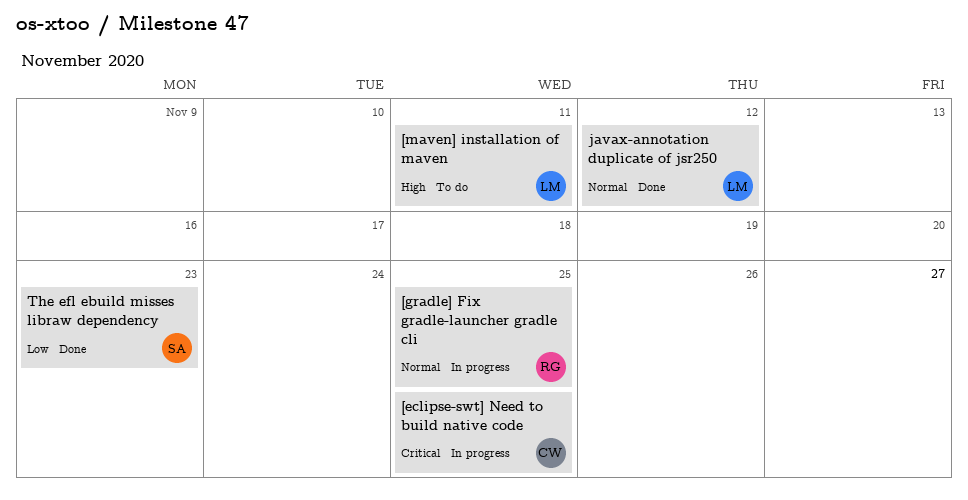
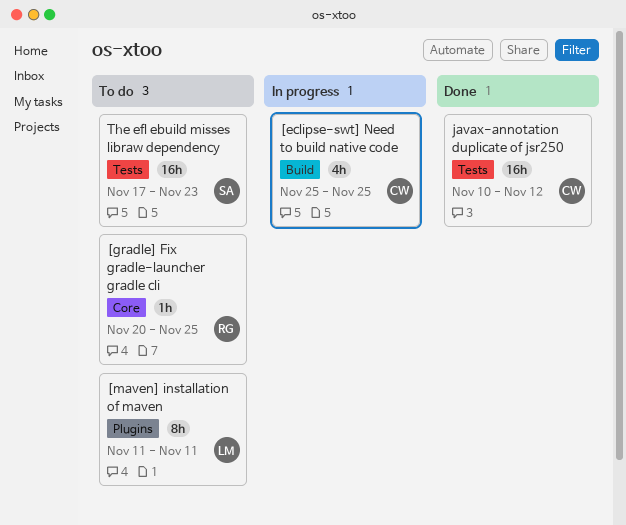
[gradle] Fix gradle-launcher gradle cli, status: In progress -> To do
javax-annotation duplicate of jsr250, owner: LM -> CW
The efl ebuild misses libraw dependency, status: Done -> To do

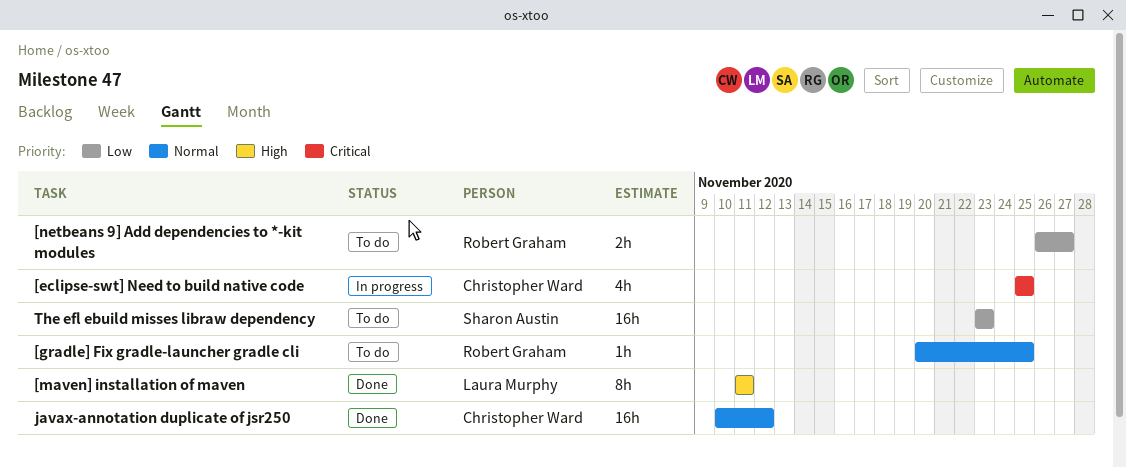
[maven] installation of maven, status: To do -> Done
[netbeans 9] Add dependencies to *-kit modules: none -> present
The efl ebuild misses libraw dependency, start: Nov 17 -> Nov 23

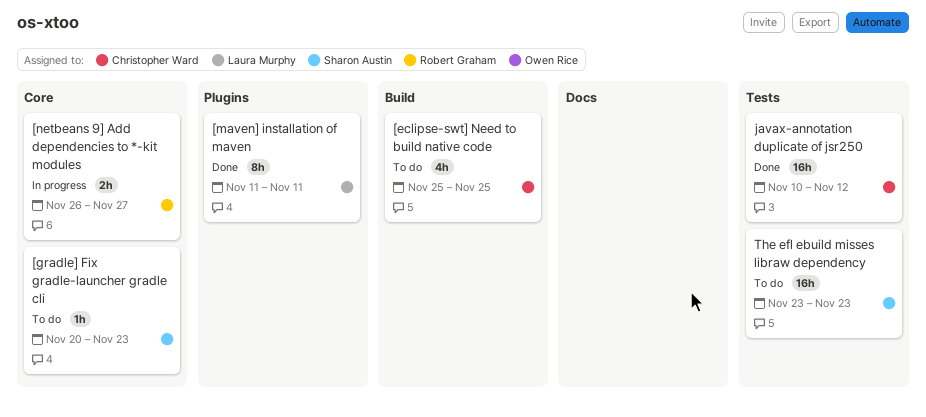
[eclipse-swt] Need to build native code, status: In progress -> To do
[gradle] Fix gradle-launcher gradle cli, owner: Robert Graham -> Sharon Austin
[gradle] Fix gradle-launcher gradle cli, due: Nov 25 -> Nov 23
[netbeans 9] Add dependencies to *-kit modules, status: To do -> In progress

